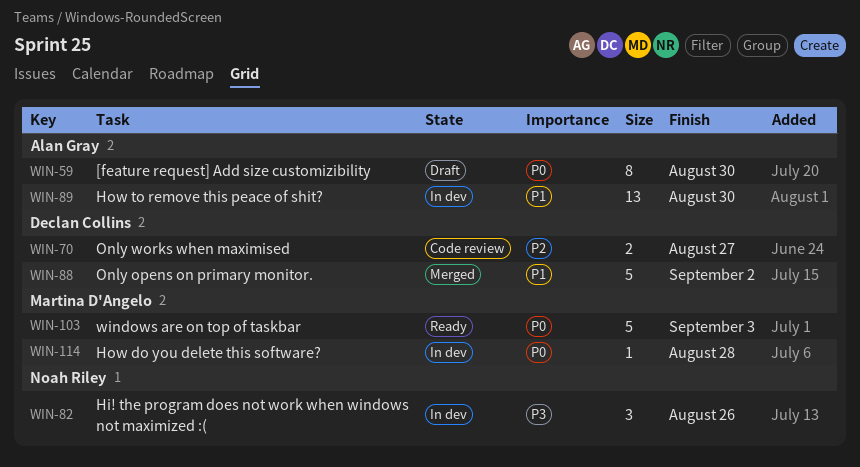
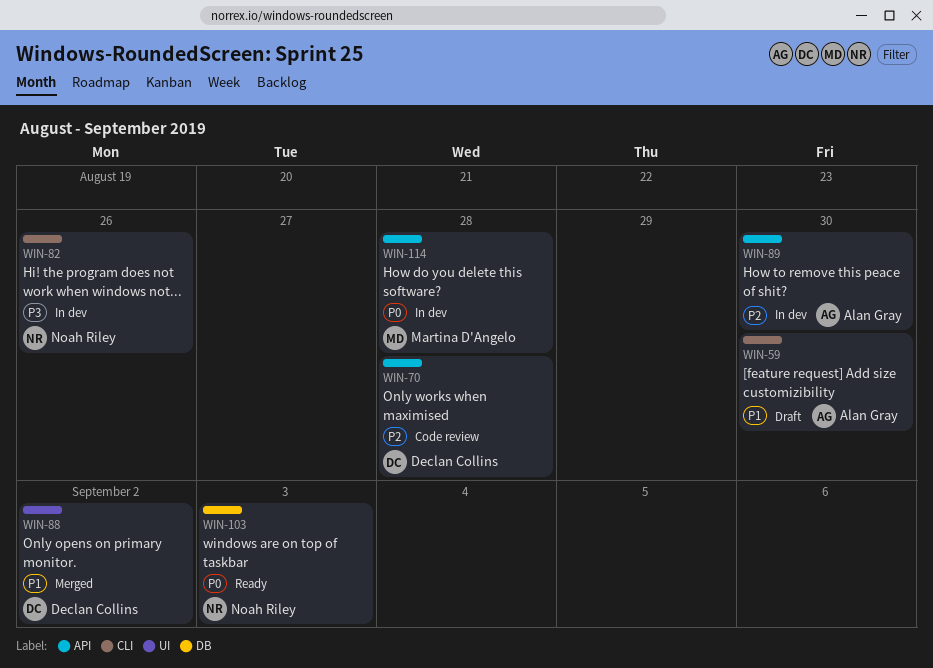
WIN-59, priority: P0 -> P1
WIN-70, due: Aug 27 -> Aug 28
WIN-89, priority: P1 -> P2
WIN-103, owner: Martina D'Angelo -> Noah Riley

